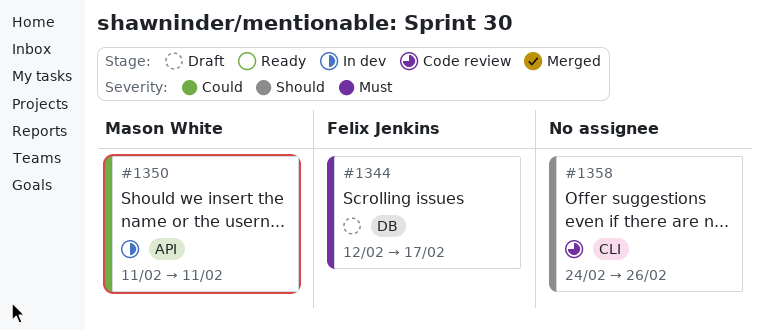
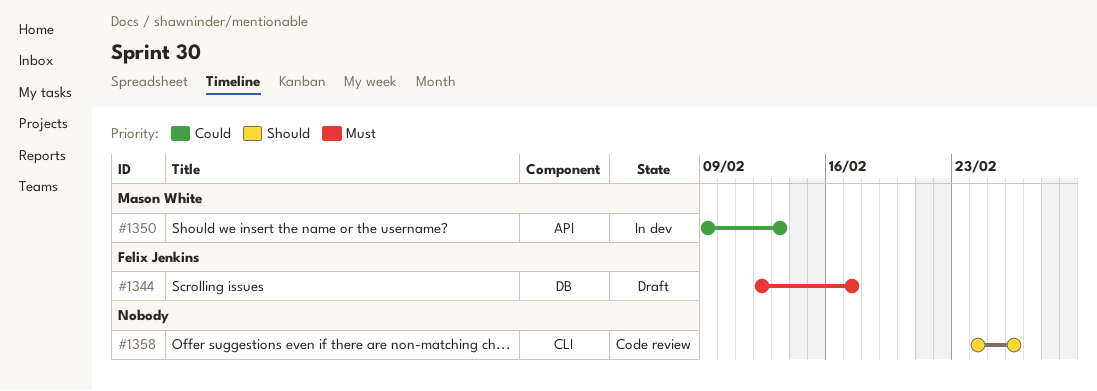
#1350, start: Feb 11 -> Feb 9
#1350, due: Feb 11 -> Feb 13

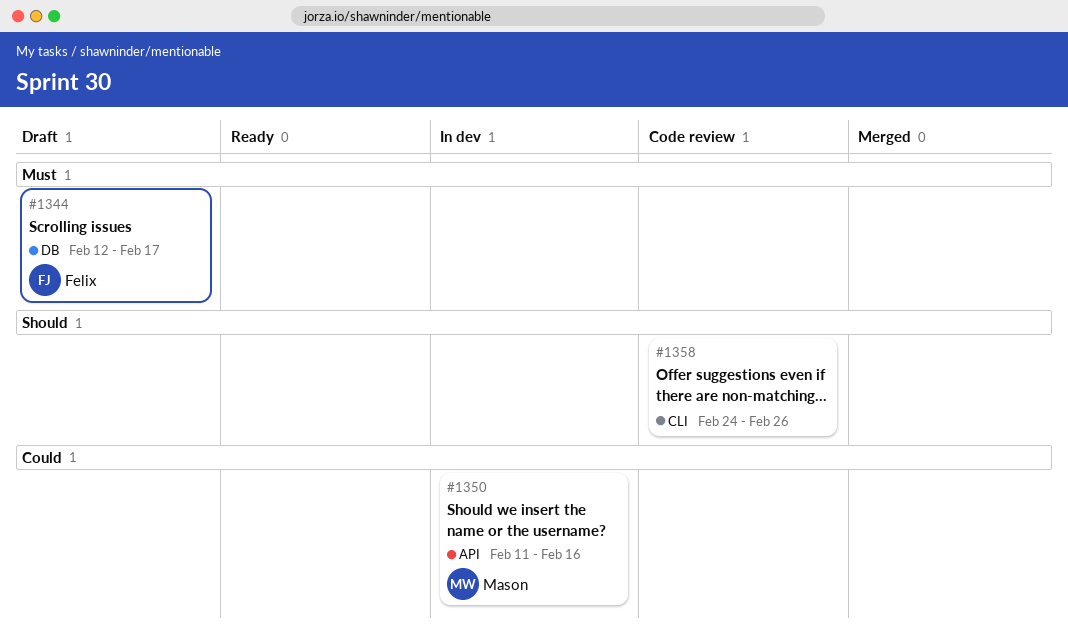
#1350, start: Feb 9 -> Feb 11
#1350, due: Feb 13 -> Feb 16

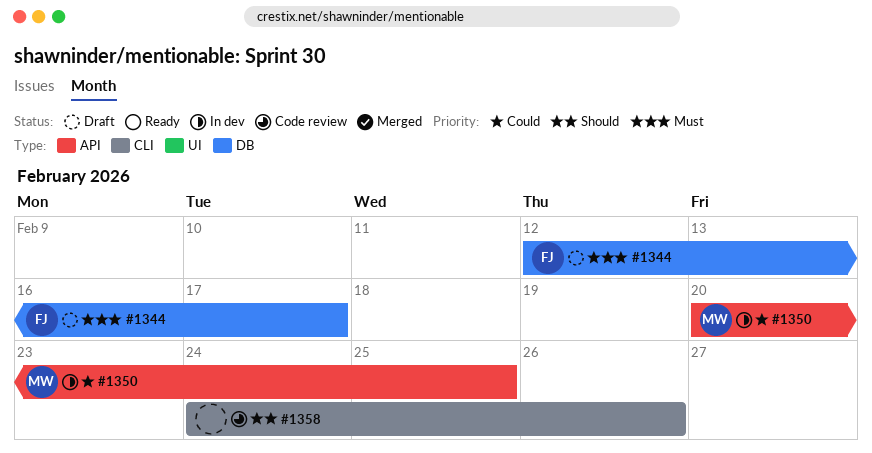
#1350, start: Feb 11 -> Feb 20
#1350, due: Feb 16 -> Feb 25

